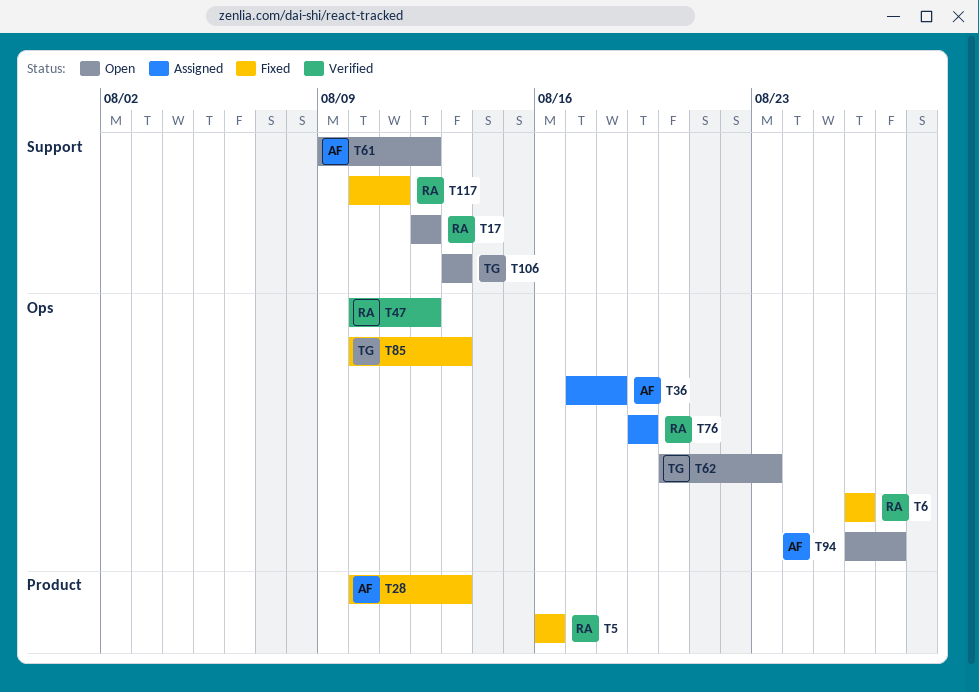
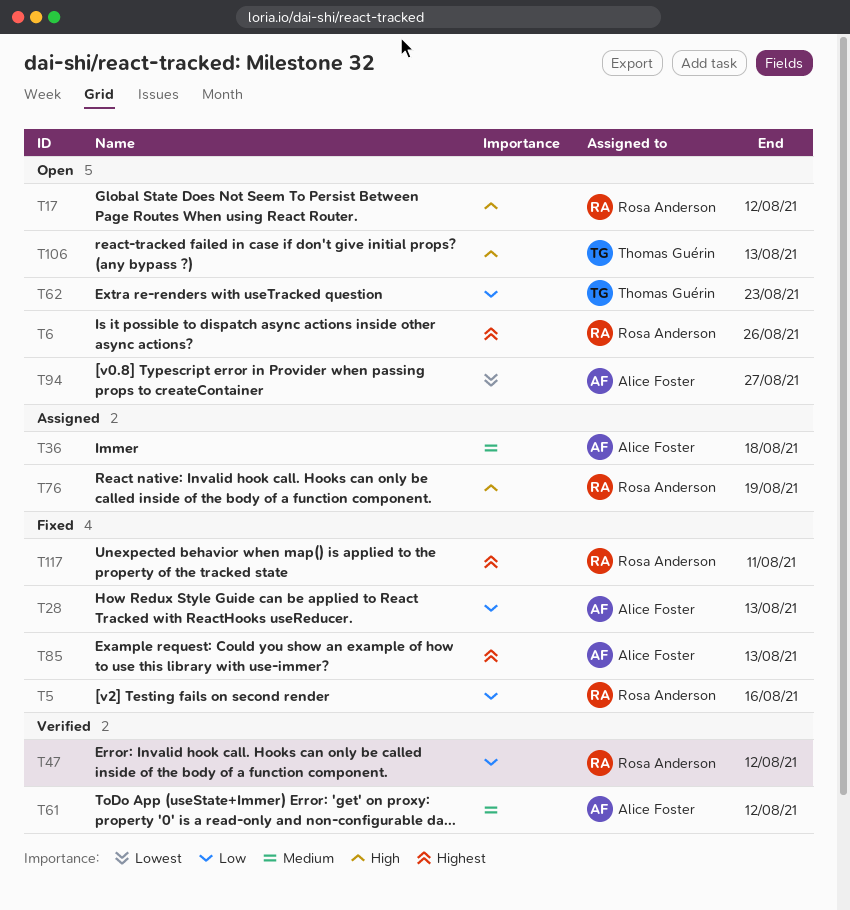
T6, status: Fixed -> Open
T61, status: Open -> Verified
T85, owner: Thomas Guérin -> Alice Foster

